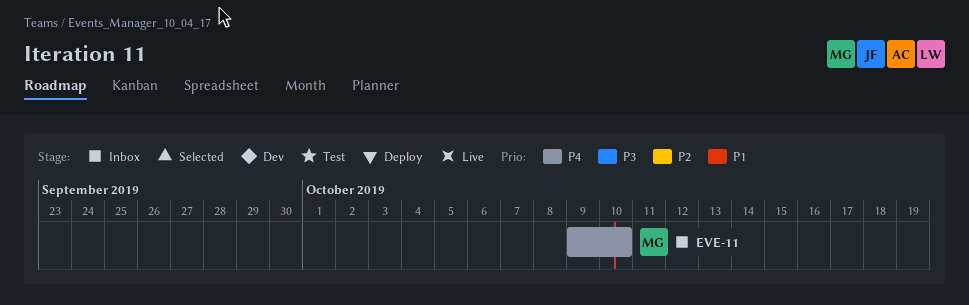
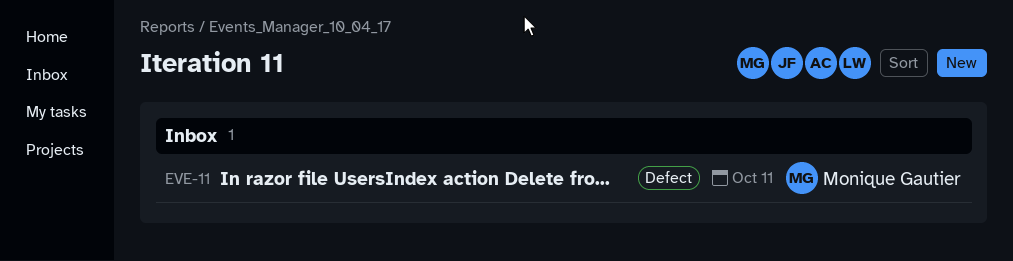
EVE-11, due: Oct 10 -> Oct 11

